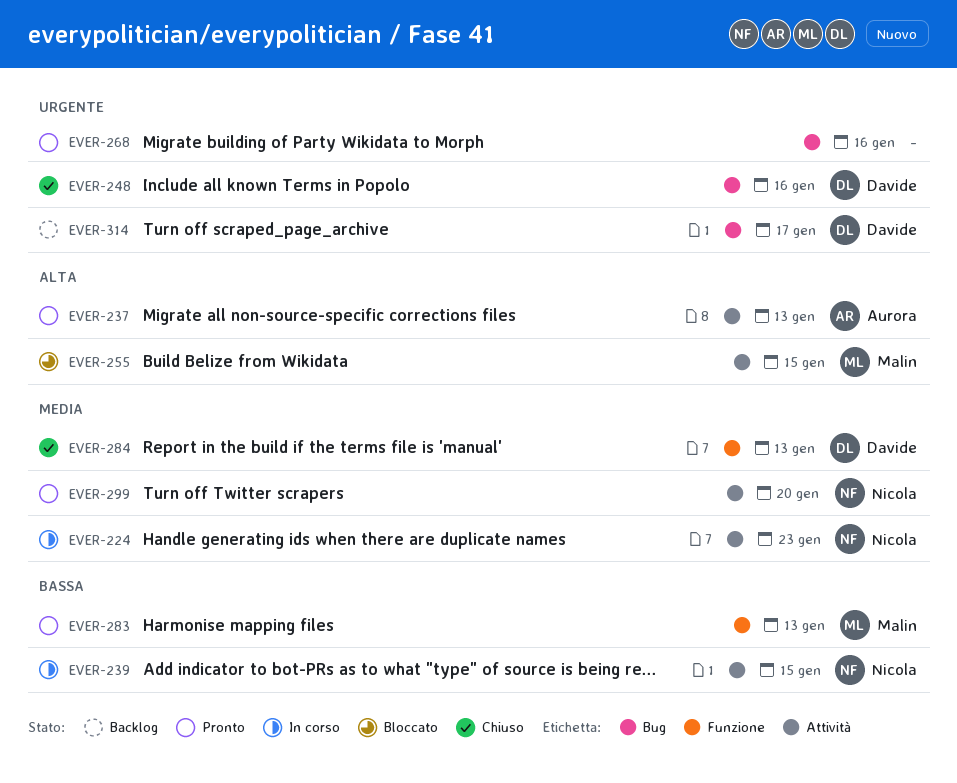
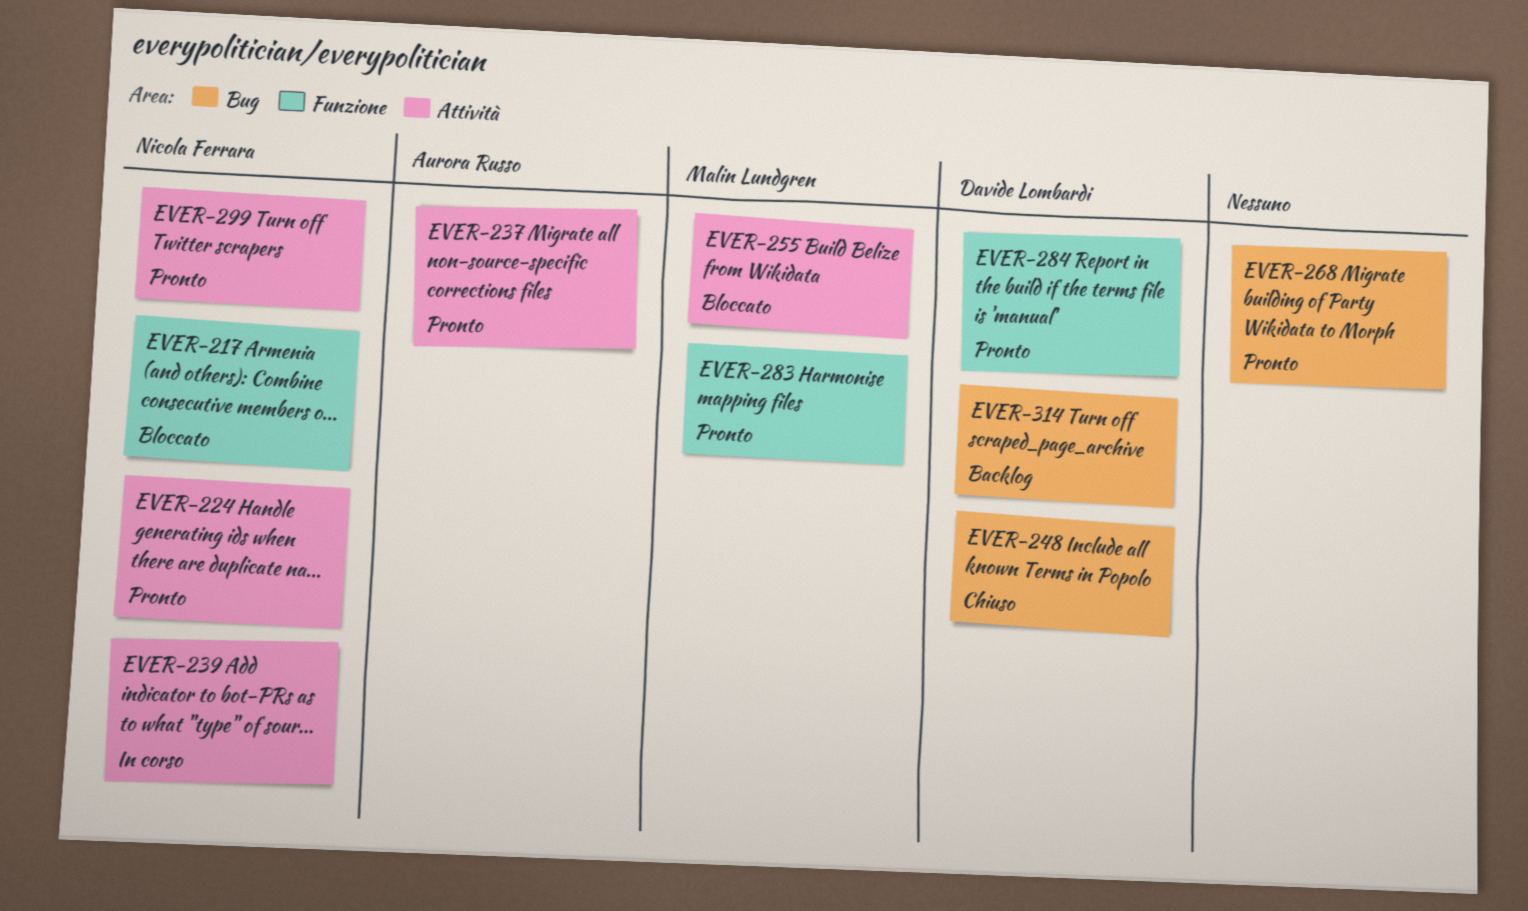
EVER-217: none -> present
EVER-224, status: In corso -> Pronto
EVER-284, status: Chiuso -> Pronto

